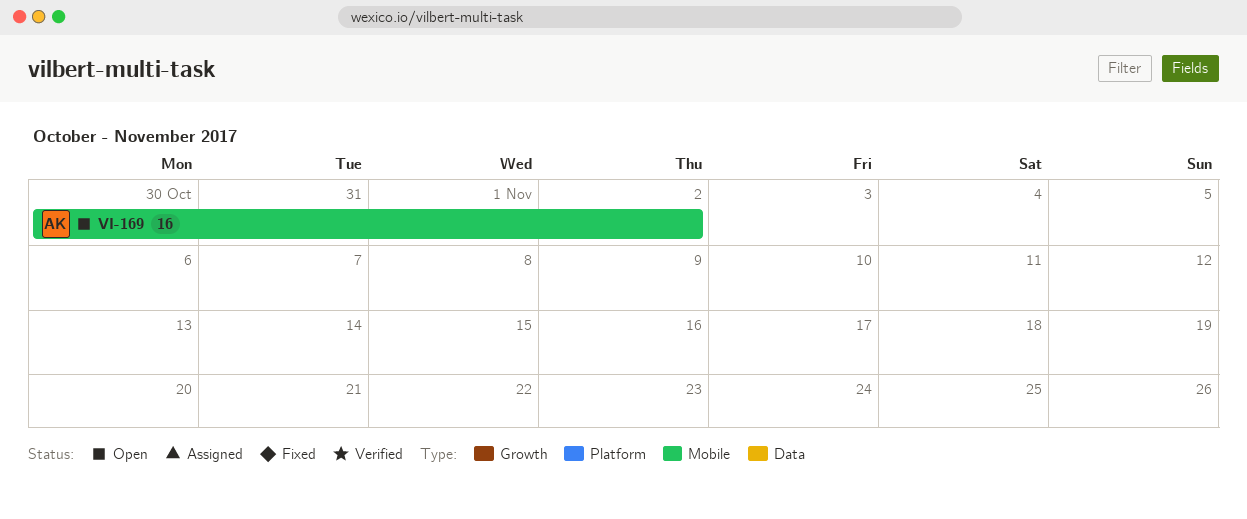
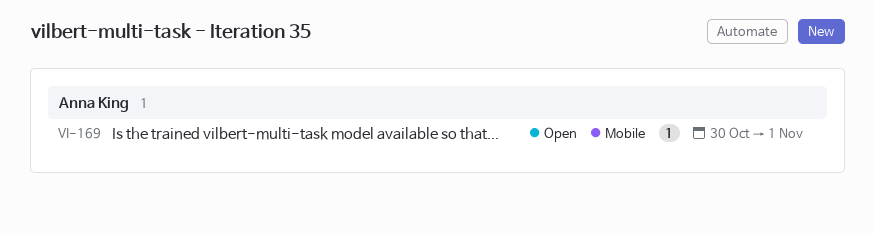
VI-169, estimate: 16 -> 1
VI-169, due: Nov 2 -> Nov 1

